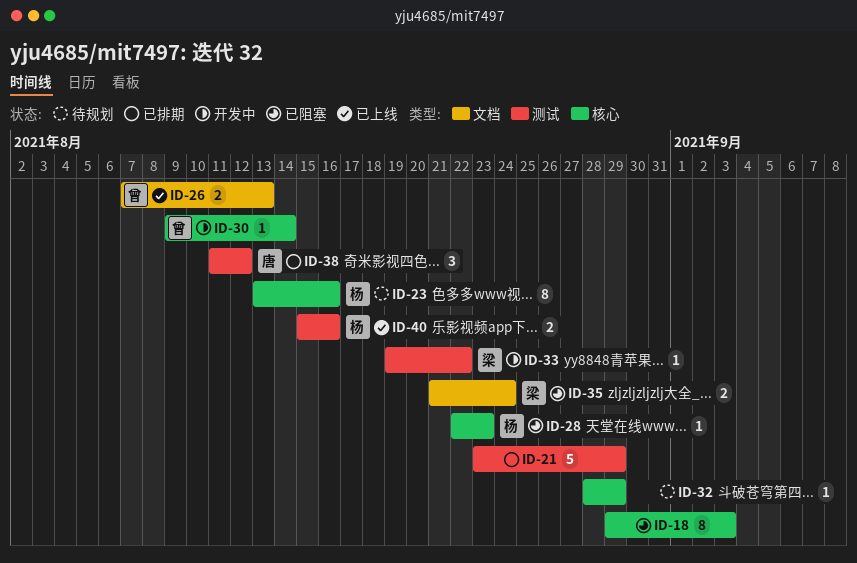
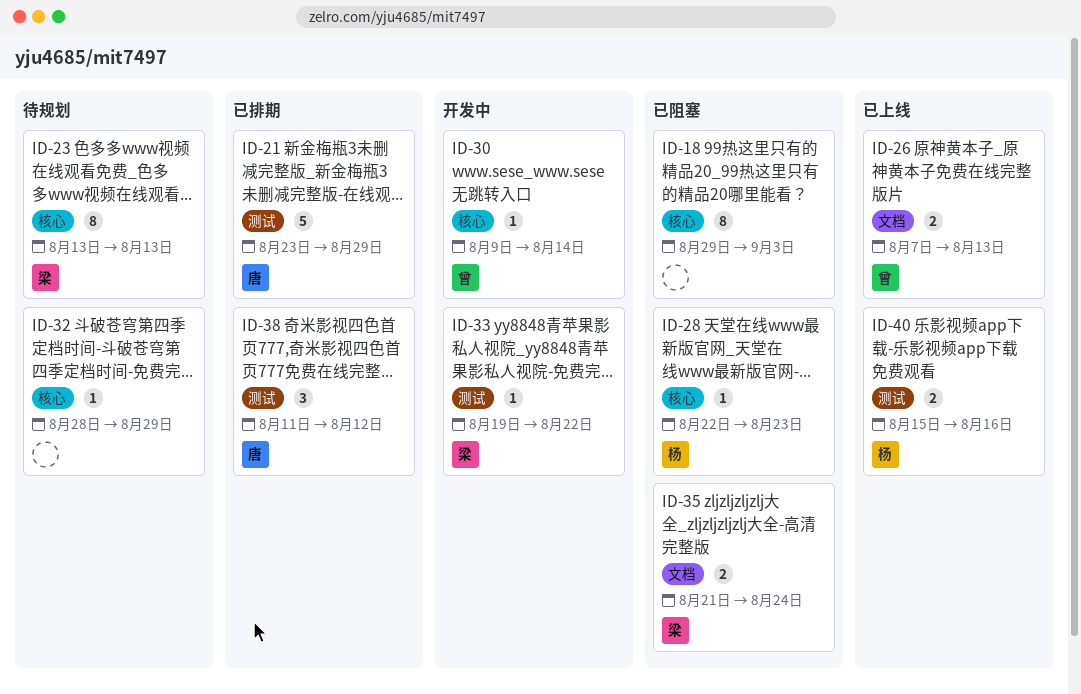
ID-21, owner: none -> 唐
ID-23, owner: 杨 -> 梁
ID-23, due: Aug 16 -> Aug 13

